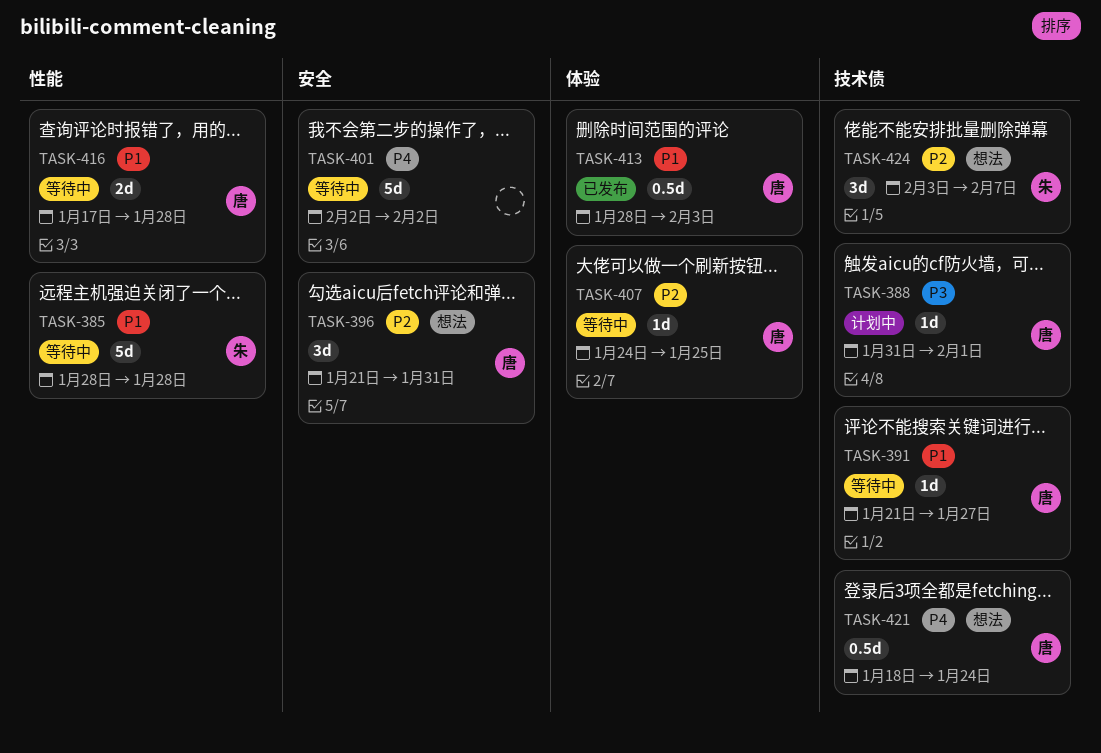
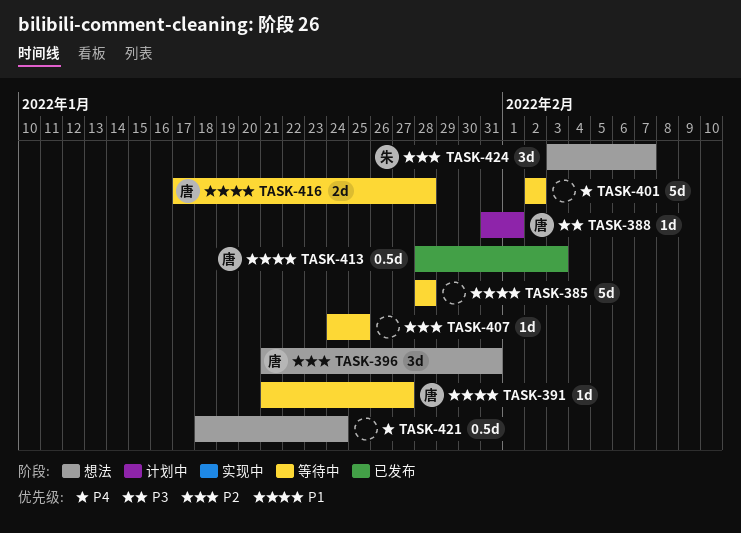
TASK-385, owner: 朱 -> none
TASK-407, owner: 唐 -> none
TASK-421, owner: 唐 -> none

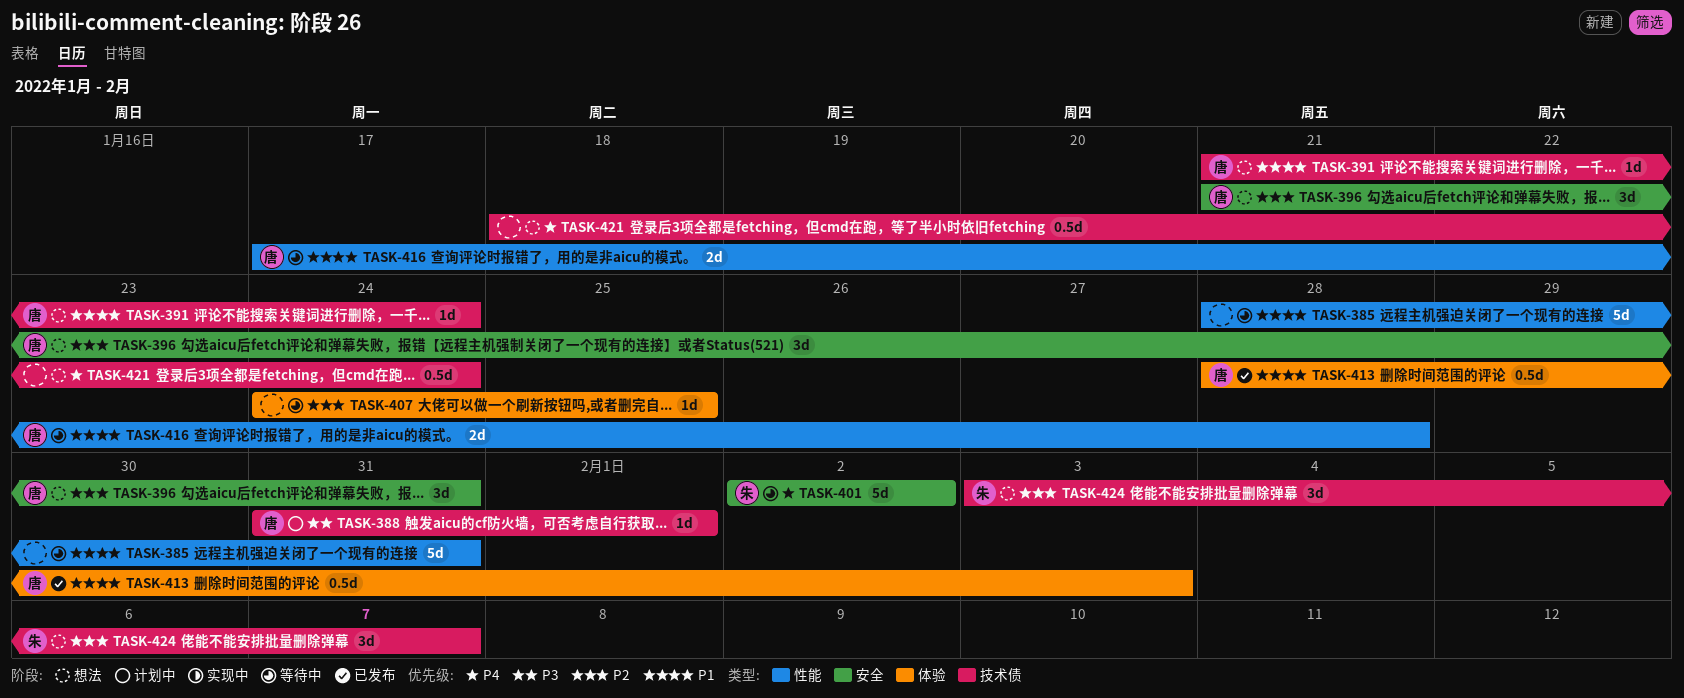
TASK-385, due: Jan 28 -> Jan 31
TASK-391, status: 等待中 -> 想法
TASK-391, due: Jan 27 -> Jan 24
TASK-401, owner: none -> 朱

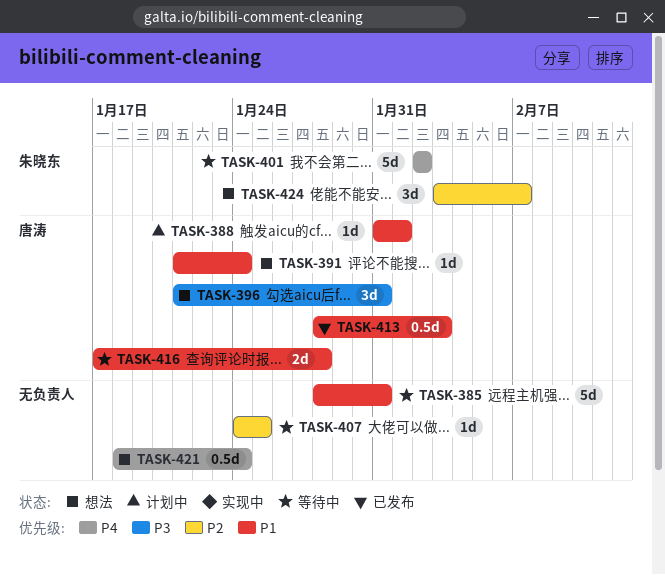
TASK-388, priority: P3 -> P1
TASK-396, priority: P2 -> P3

